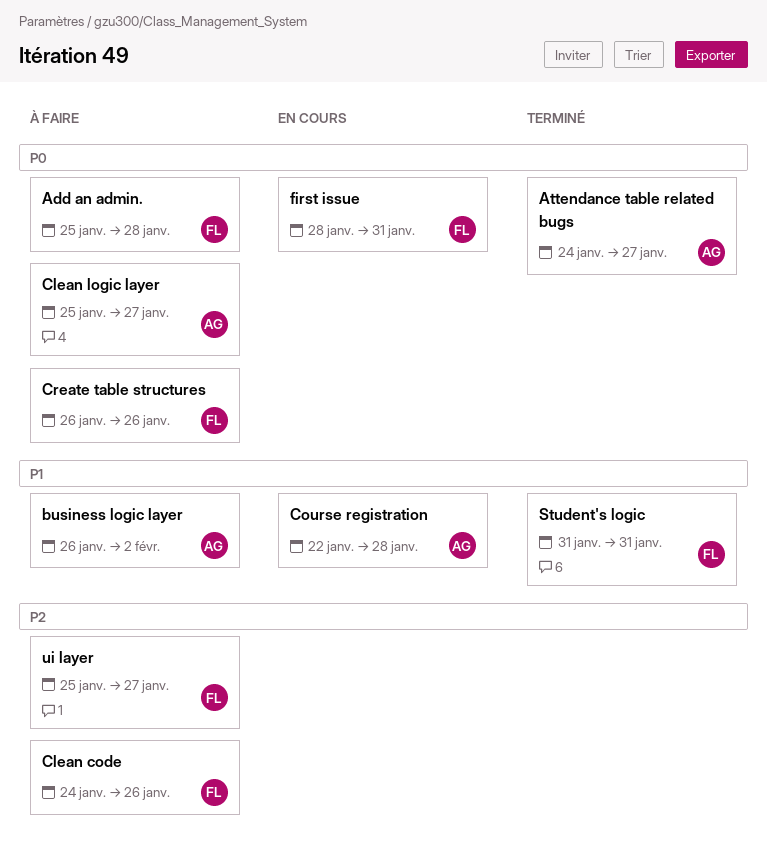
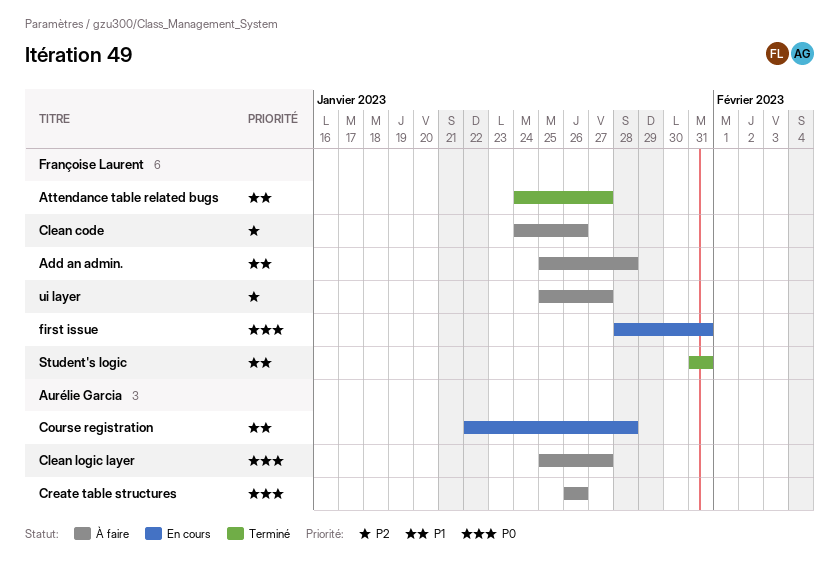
Add an admin., priority: P0 -> P1
Attendance table related bugs, owner: Aurélie Garcia -> Françoise Laurent
Attendance table related bugs, priority: P0 -> P1
business logic layer: present -> none
Create table structures, owner: Françoise Laurent -> Aurélie Garcia

